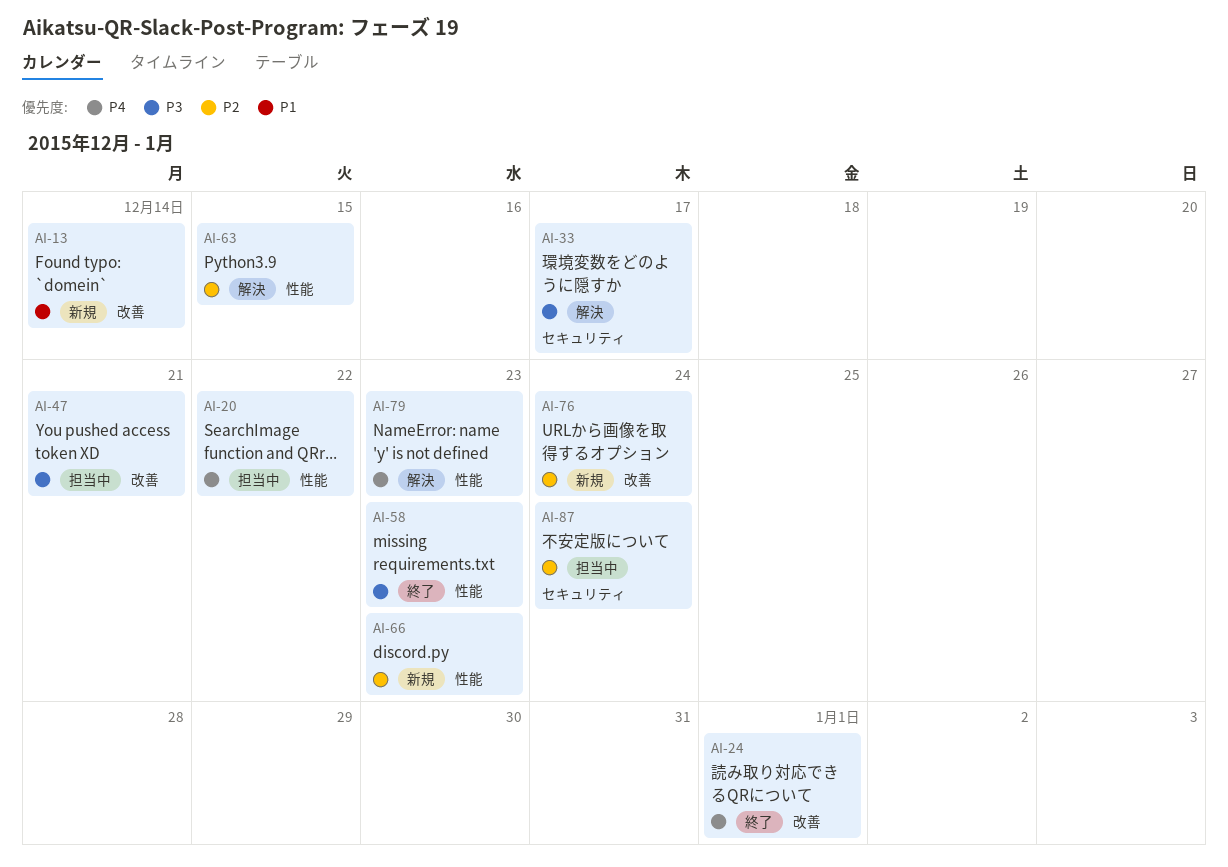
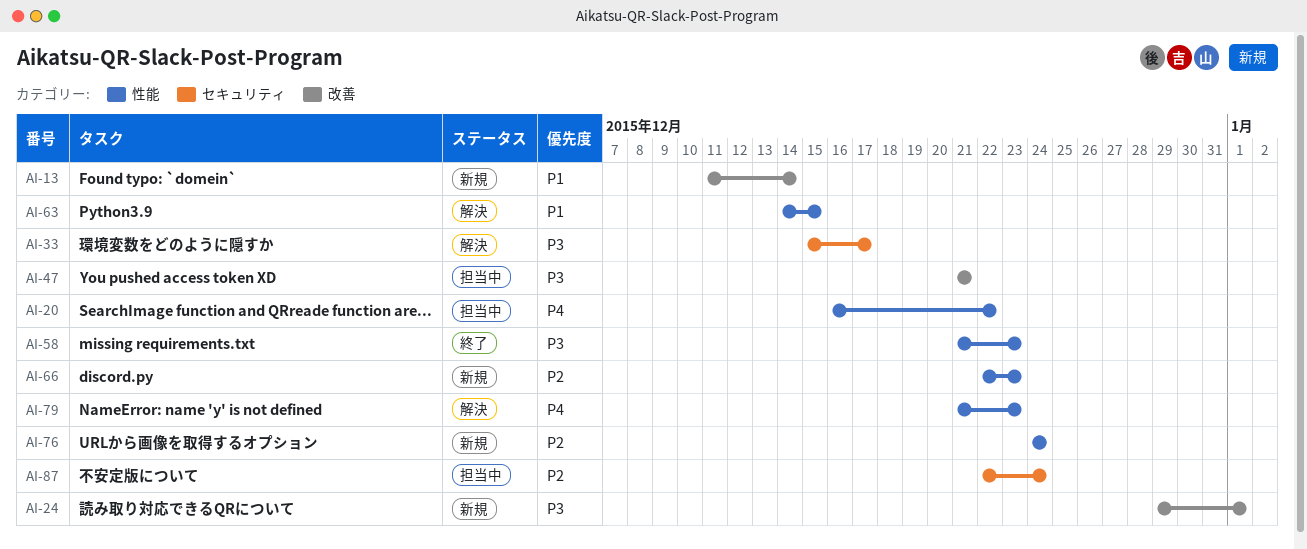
AI-24, status: 終了 -> 新規
AI-24, priority: P4 -> P3
AI-63, priority: P2 -> P1
AI-76, label: 改善 -> 性能

